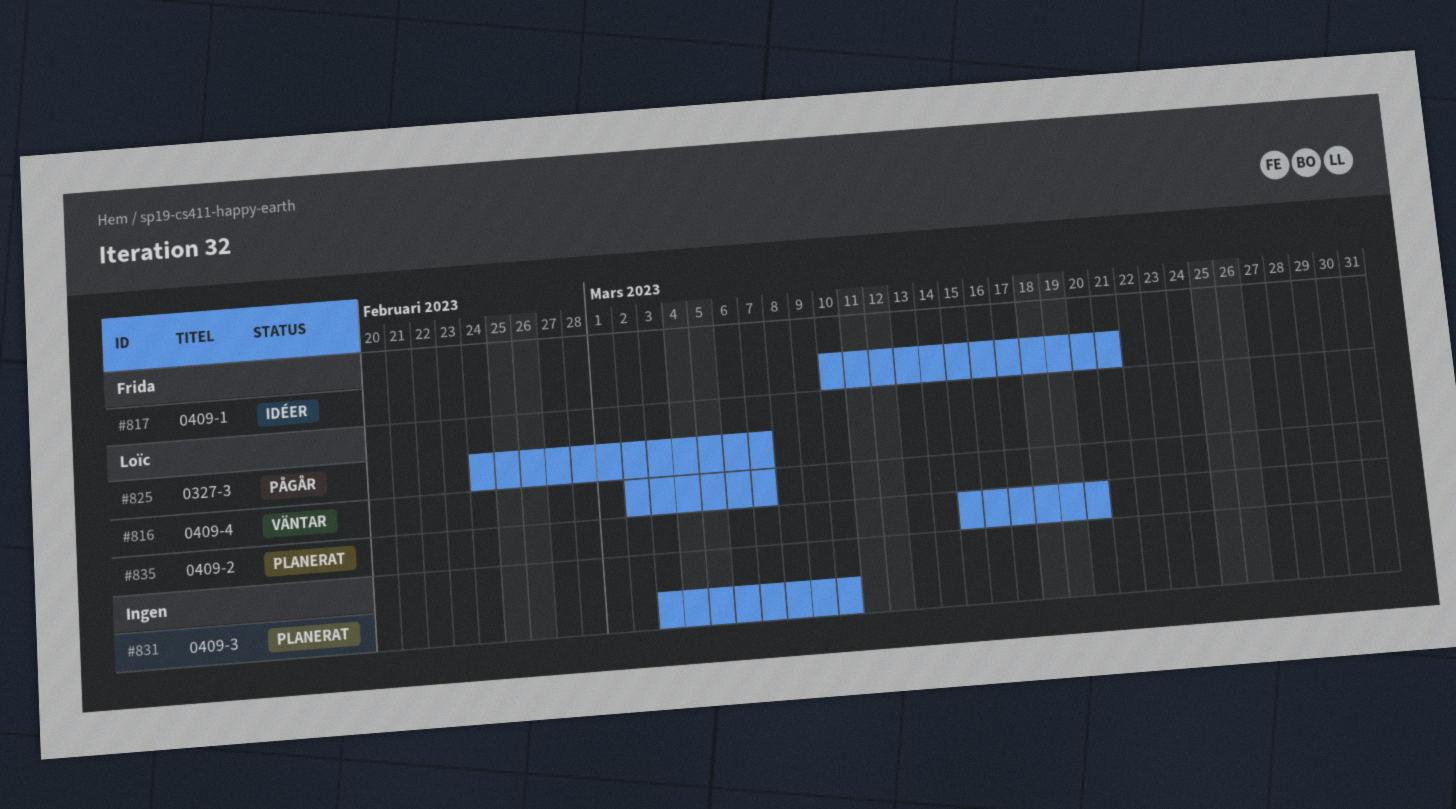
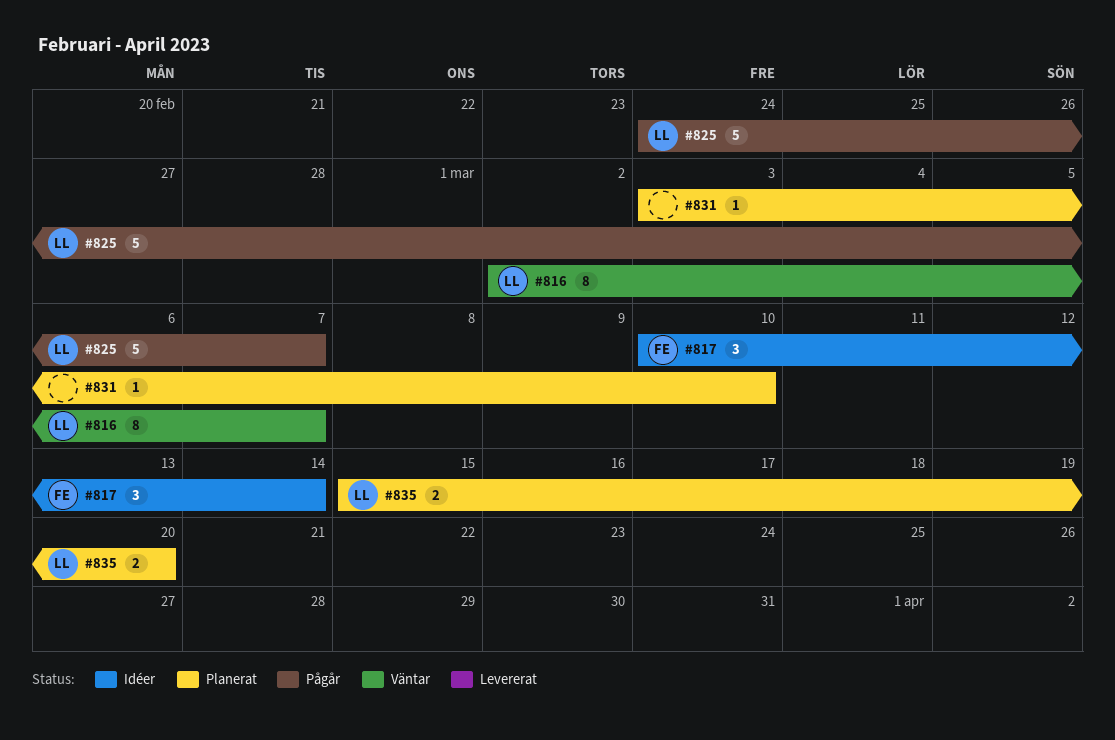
#817, due: Mar 21 -> Mar 14

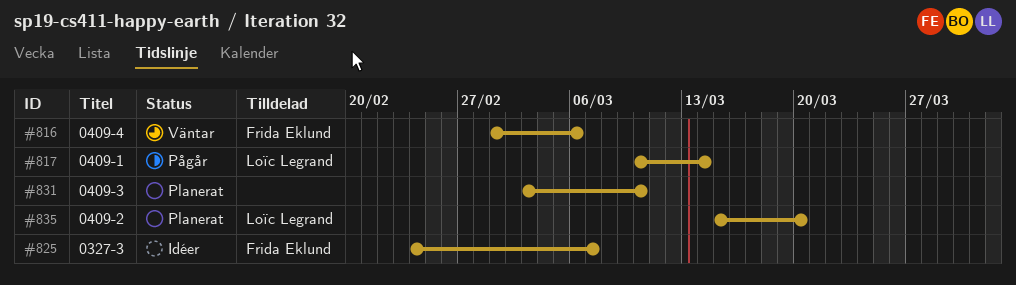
#816, owner: Loïc Legrand -> Frida Eklund
#816, start: Mar 2 -> Mar 1
#816, due: Mar 7 -> Mar 6
#817, status: Idéer -> Pågår
#817, owner: Frida Eklund -> Loïc Legrand
#825, status: Pågår -> Idéer
#825, owner: Loïc Legrand -> Frida Eklund

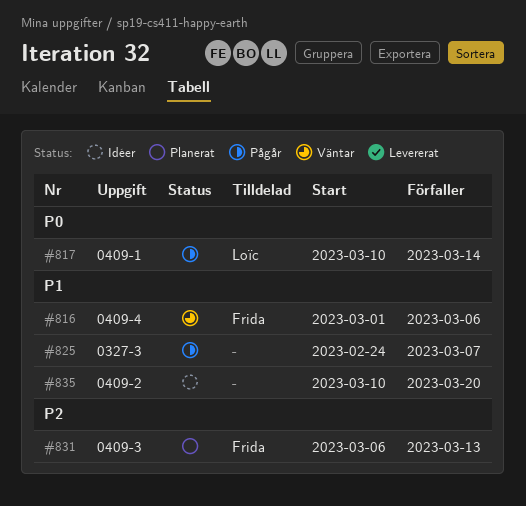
#825, status: Idéer -> Pågår
#825, owner: Frida Eklund -> none
#831, owner: none -> Frida Eklund
#831, start: Mar 3 -> Mar 6
#831, due: Mar 10 -> Mar 13
#835, status: Planerat -> Idéer
#835, owner: Loïc Legrand -> none
#835, start: Mar 15 -> Mar 10

